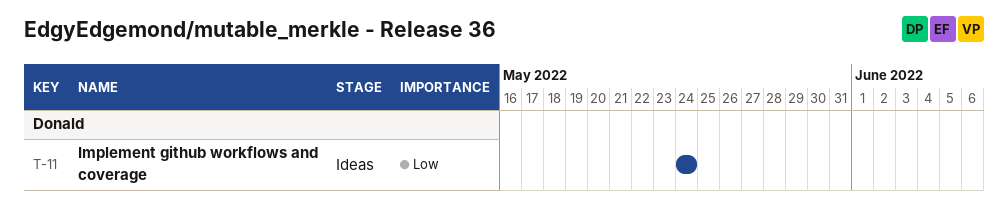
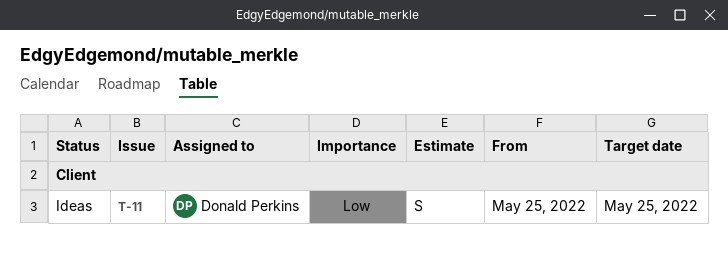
T-11, start: May 24 -> May 25
T-11, due: May 24 -> May 25

